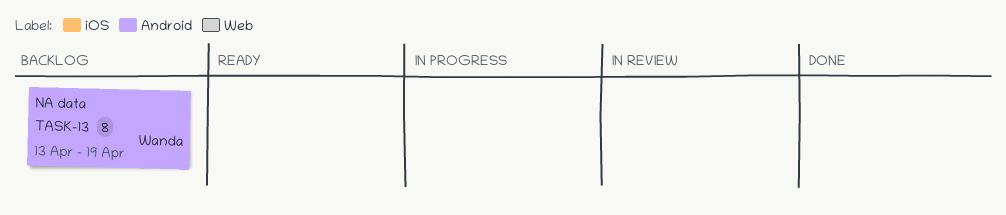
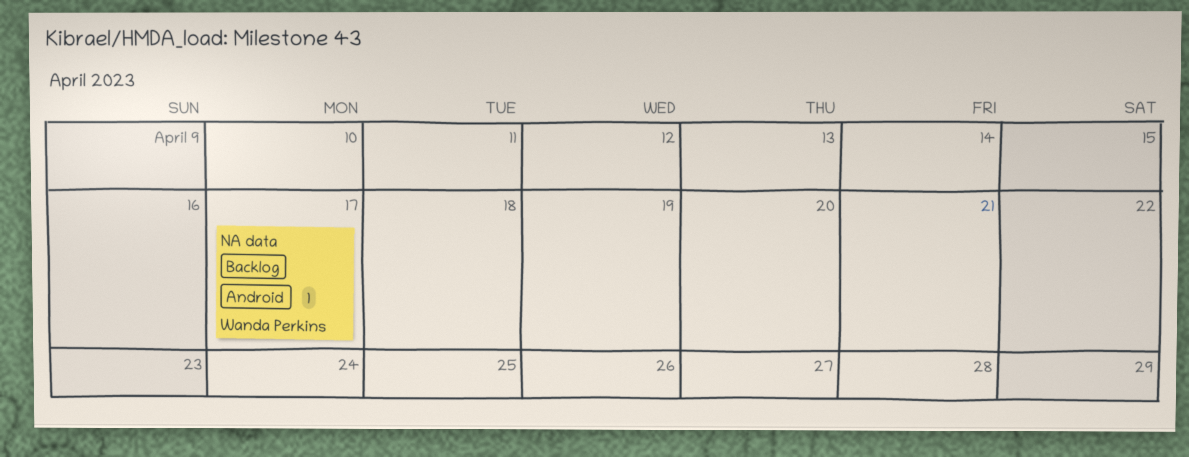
NA data, estimate: 8 -> 1
NA data, due: Apr 19 -> Apr 17

